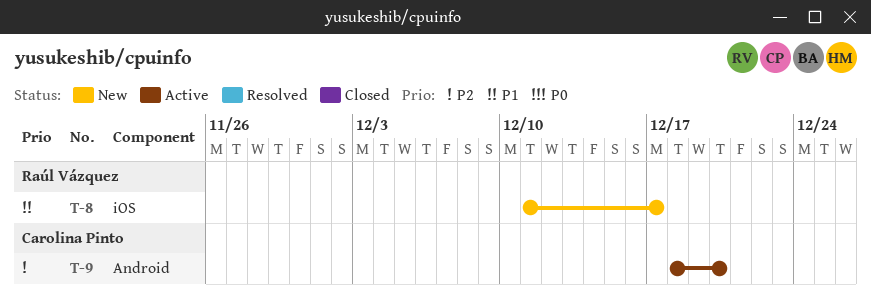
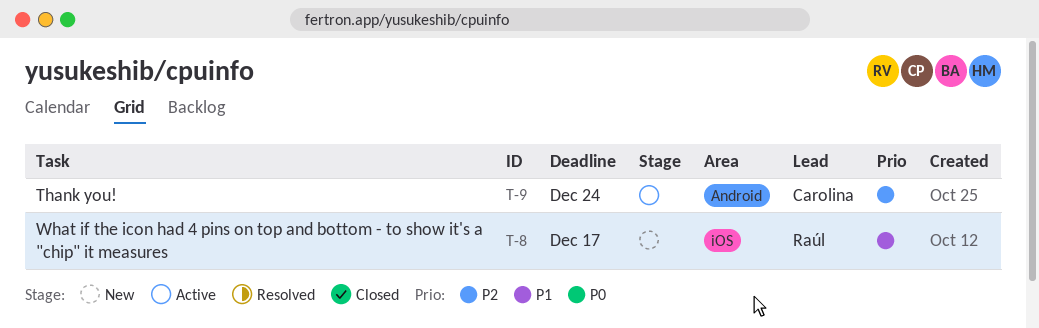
T-9, due: Dec 20 -> Dec 24

